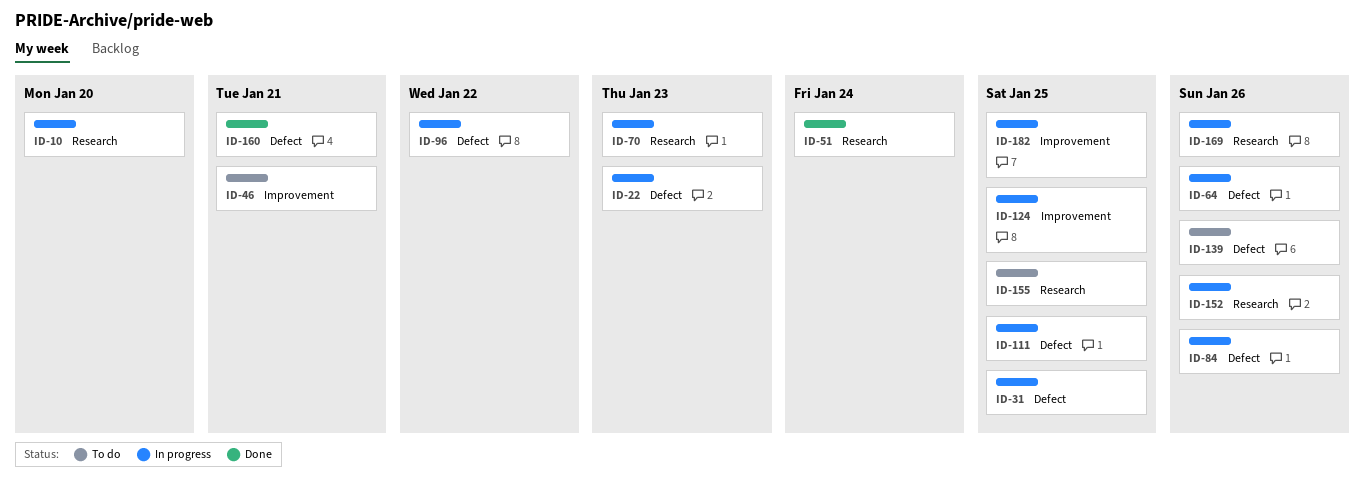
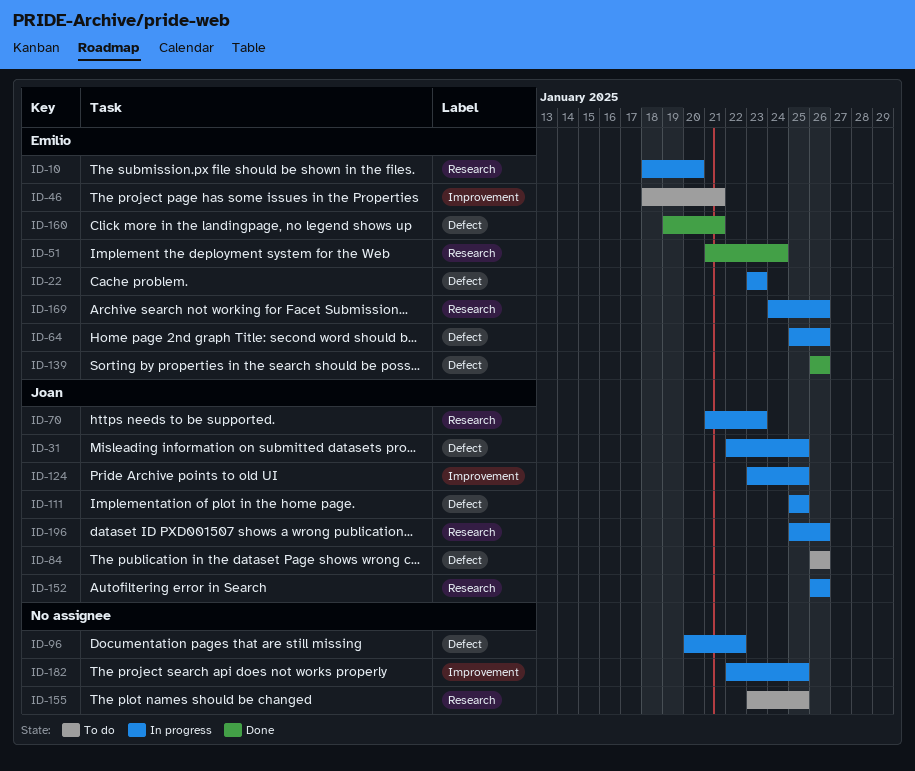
ID-84, status: In progress -> To do
ID-139, status: To do -> Done
ID-196: none -> present

